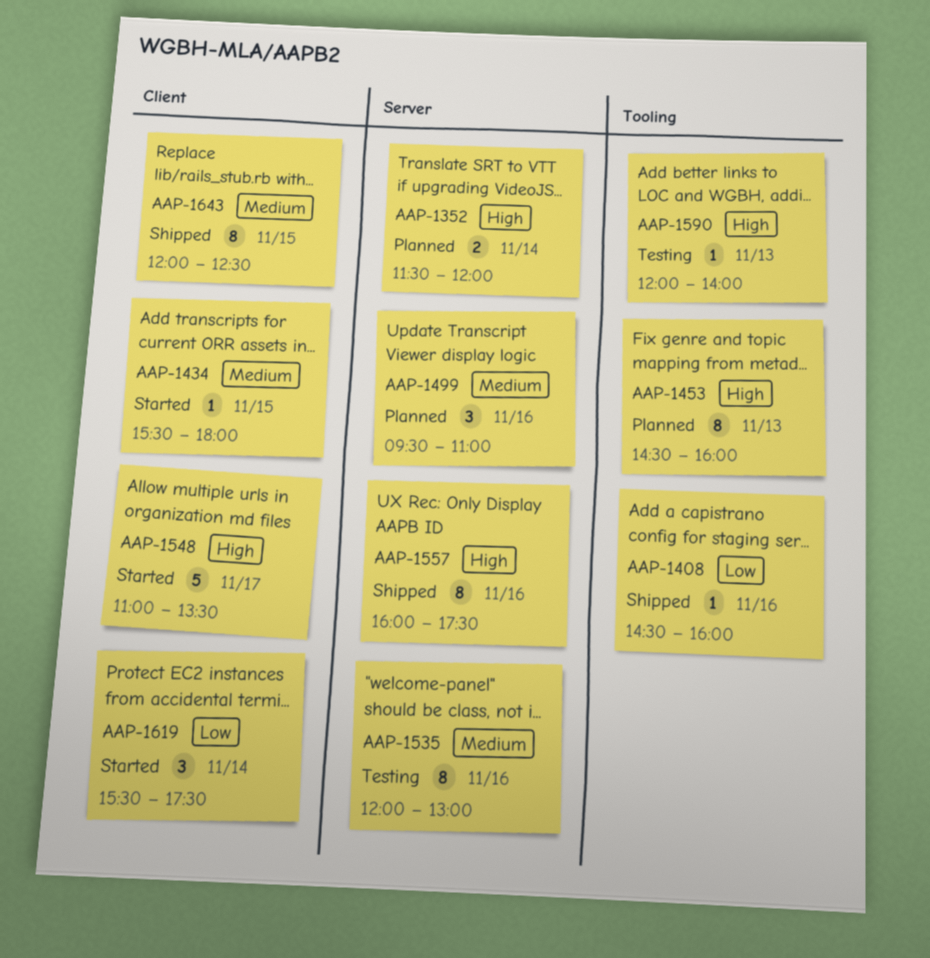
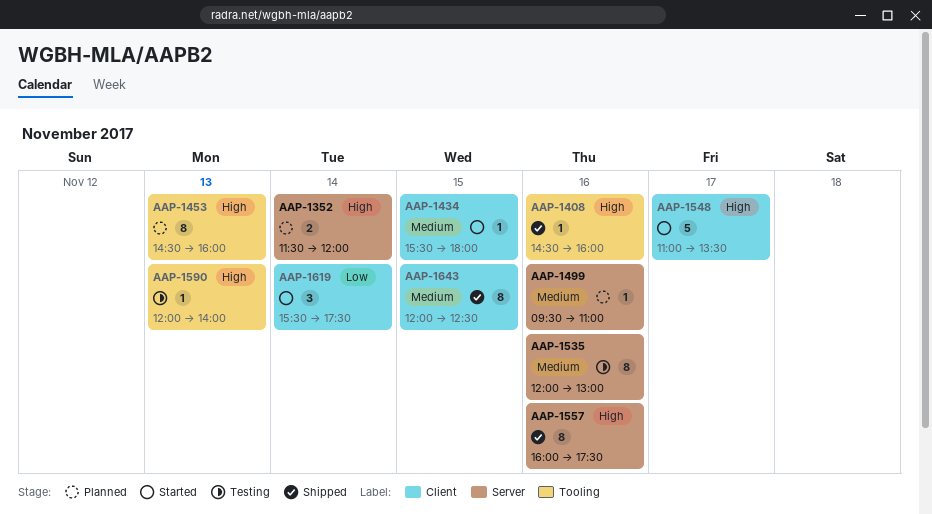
AAP-1408, priority: Low -> High
AAP-1499, estimate: 3 -> 1

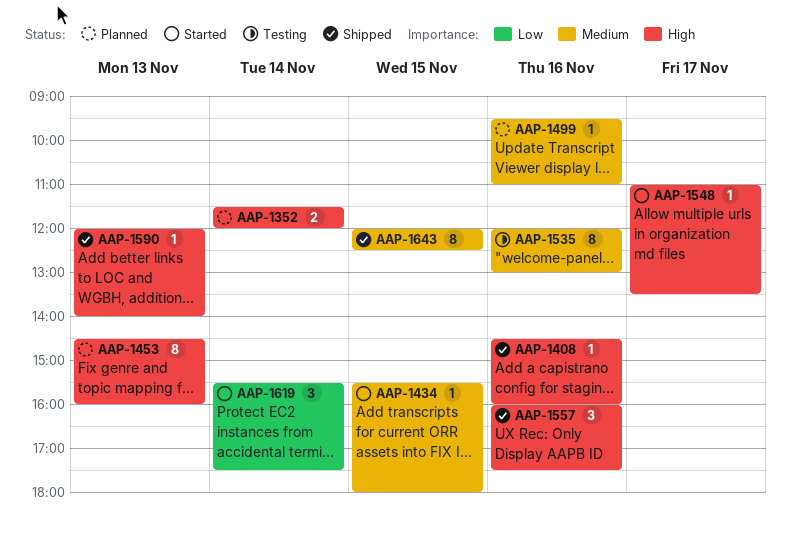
AAP-1548, estimate: 5 -> 1
AAP-1557, estimate: 8 -> 3
AAP-1590, status: Testing -> Shipped

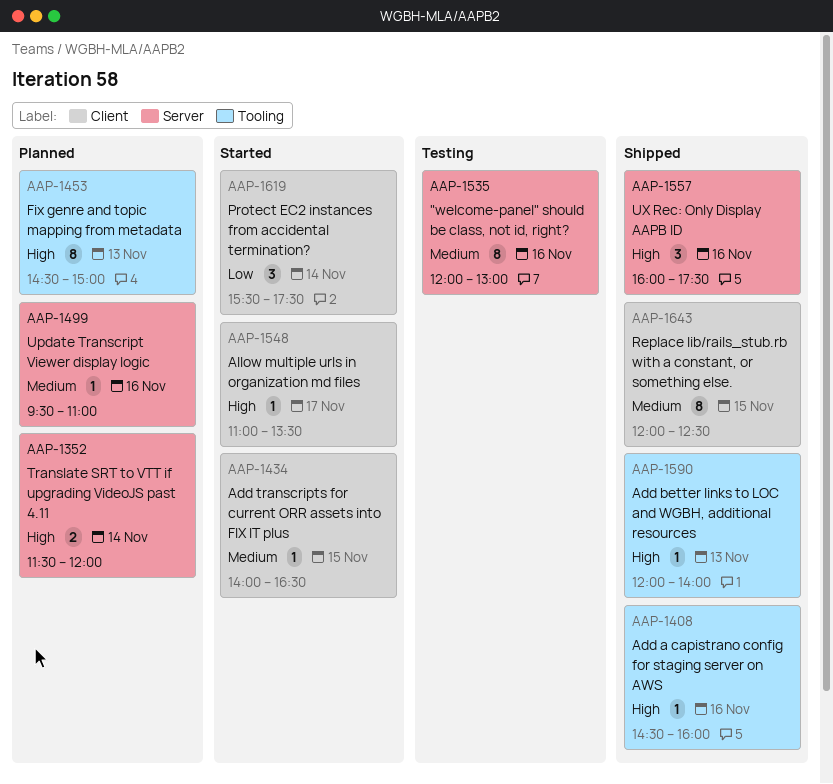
AAP-1434, begins: 15:30 -> 14:00
AAP-1434, ends: 18:00 -> 16:30
AAP-1453, ends: 16:00 -> 15:00

